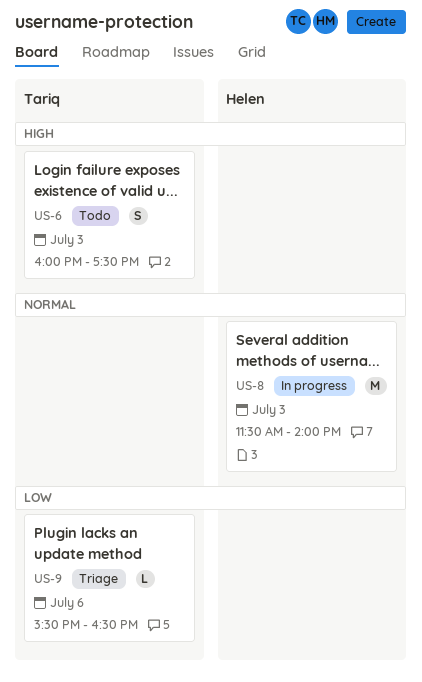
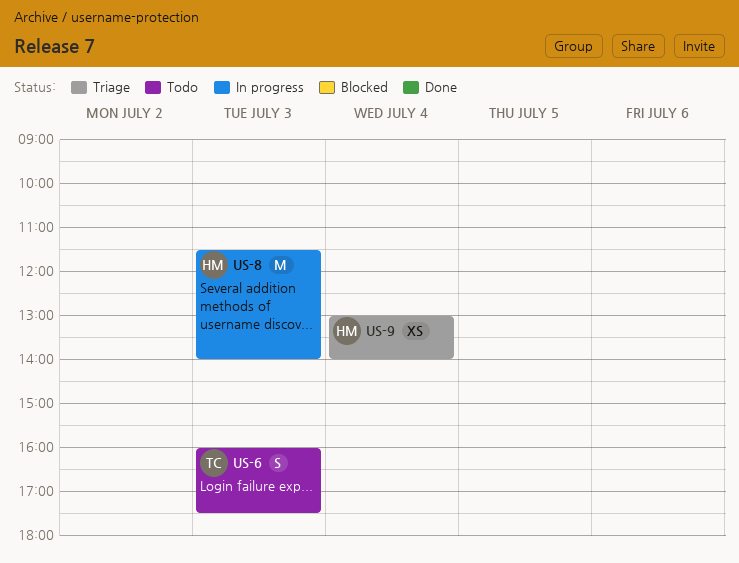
US-9, owner: Tariq -> Helen
US-9, estimate: L -> XS
US-9, day: Jul 6 -> Jul 4
US-9, begins: 15:30 -> 13:00
US-9, ends: 16:30 -> 14:00

